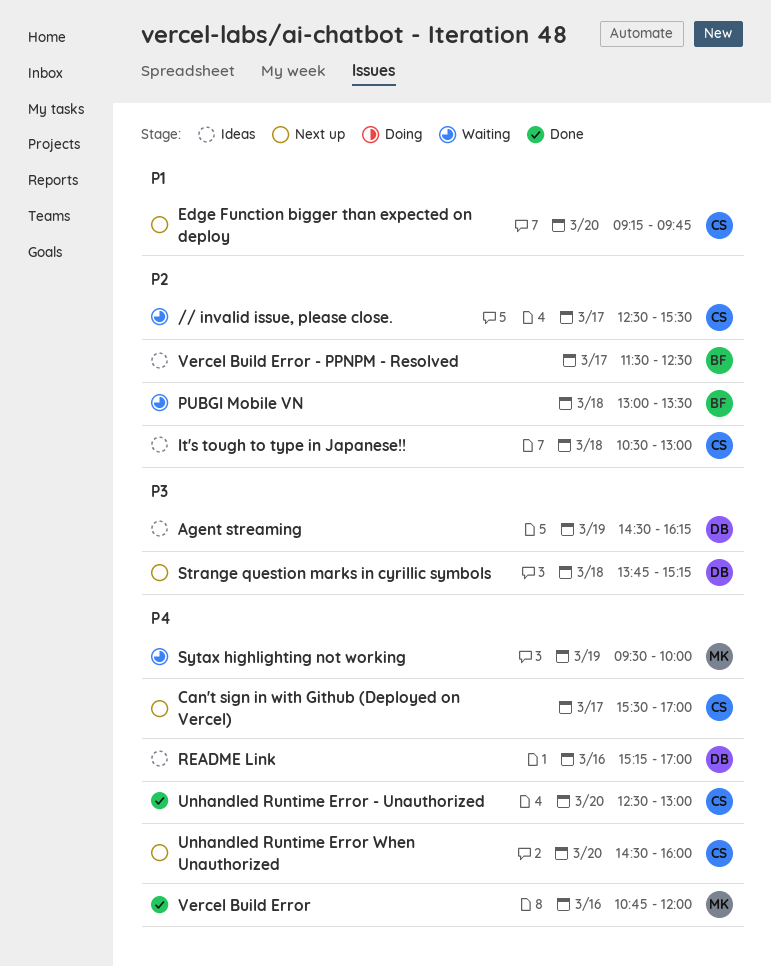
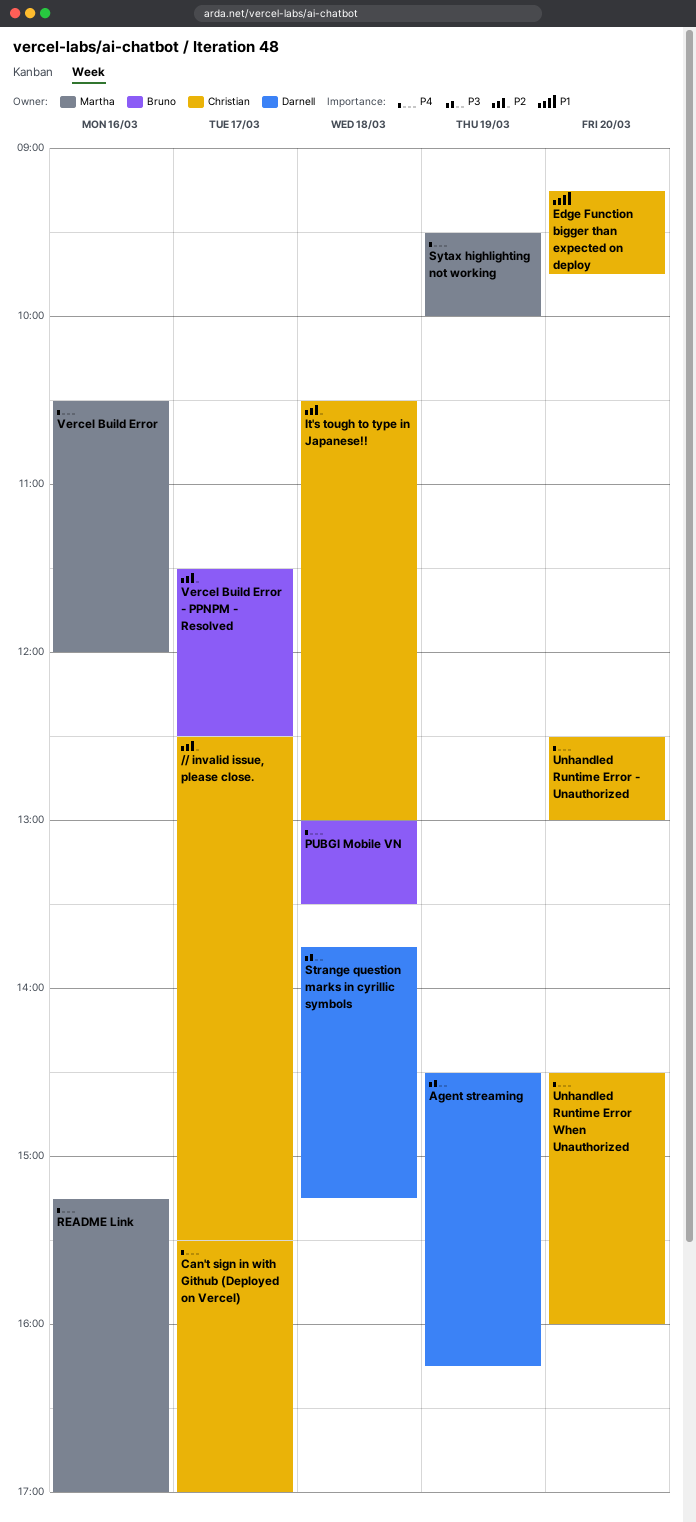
PUBGI Mobile VN, priority: P2 -> P4
README Link, owner: Darnell -> Martha
Vercel Build Error, begins: 10:45 -> 10:30

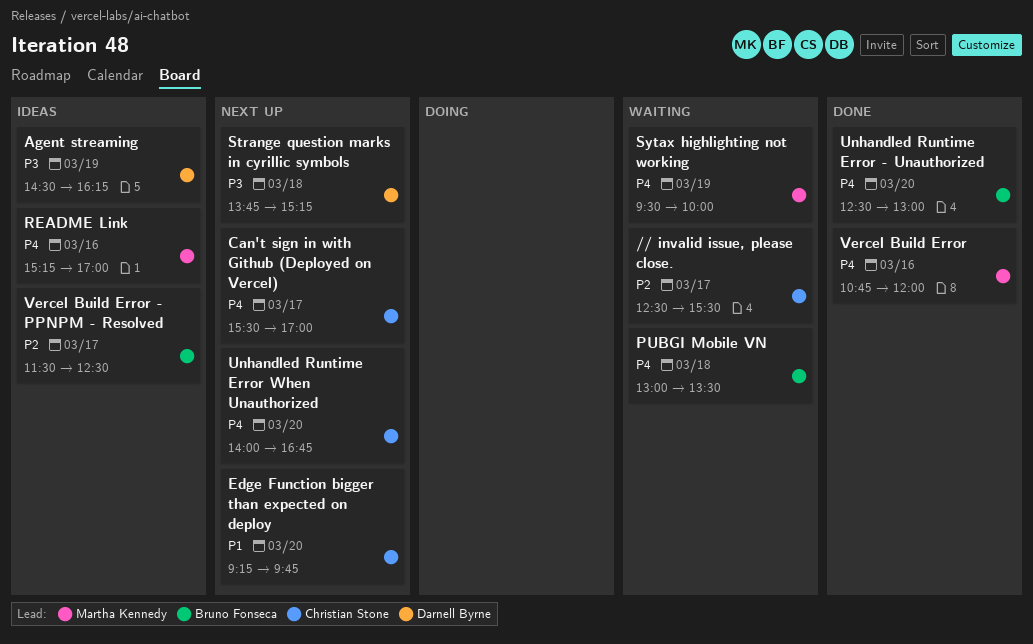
It's tough to type in Japanese!!: present -> none
Unhandled Runtime Error - Unauthorized, owner: Christian Stone -> Bruno Fonseca
Unhandled Runtime Error When Unauthorized, begins: 14:30 -> 14:00
Unhandled Runtime Error When Unauthorized, ends: 16:00 -> 16:45
Vercel Build Error, begins: 10:30 -> 10:45

